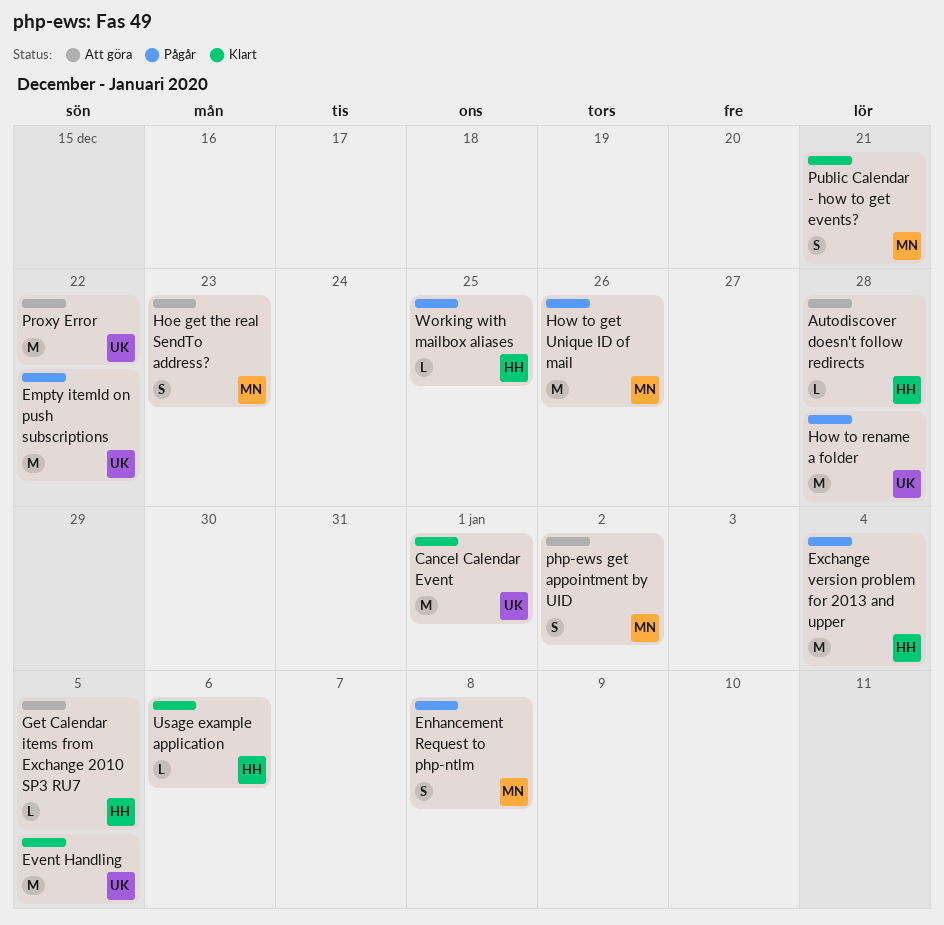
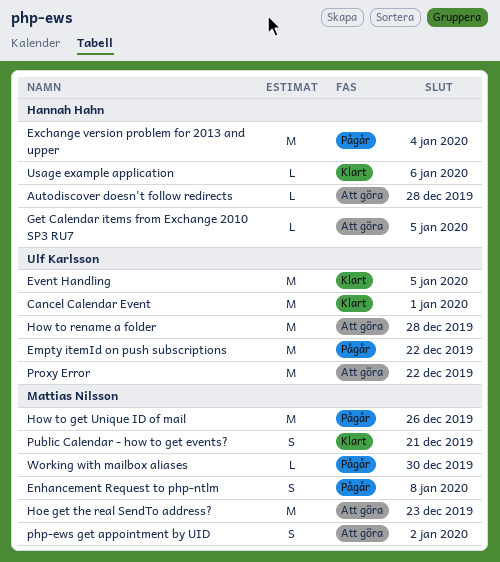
Hoe get the real SendTo address?, estimate: S -> M
How to rename a folder, status: Pågår -> Att göra
Working with mailbox aliases, owner: Hannah Hahn -> Mattias Nilsson
Working with mailbox aliases, due: Dec 25 -> Dec 30

